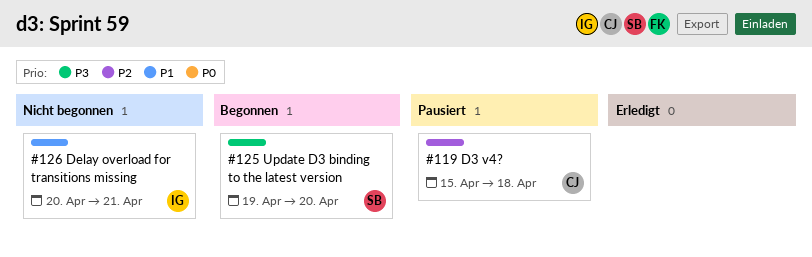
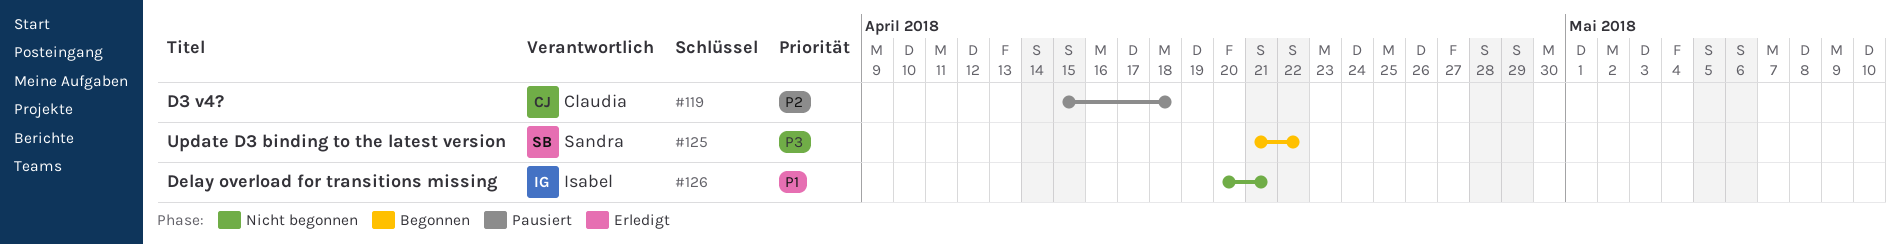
#125, start: Apr 19 -> Apr 21
#125, due: Apr 20 -> Apr 22

